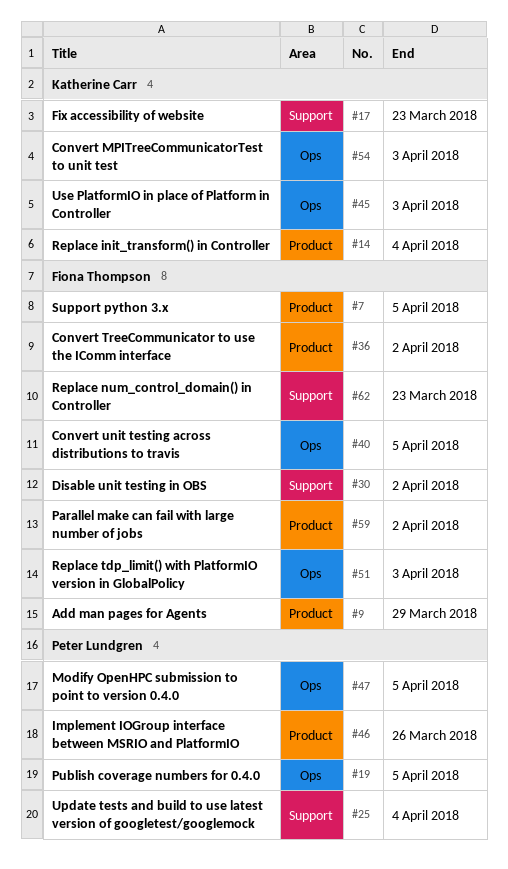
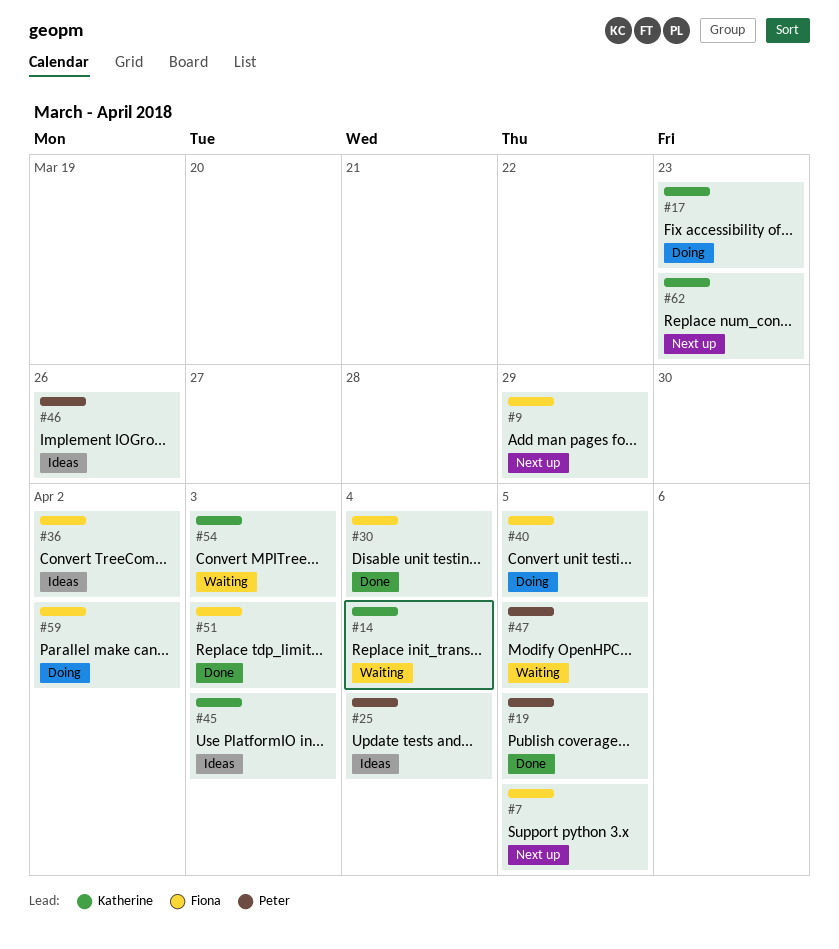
#30, due: Apr 2 -> Apr 4
#62, owner: Fiona Thompson -> Katherine Carr

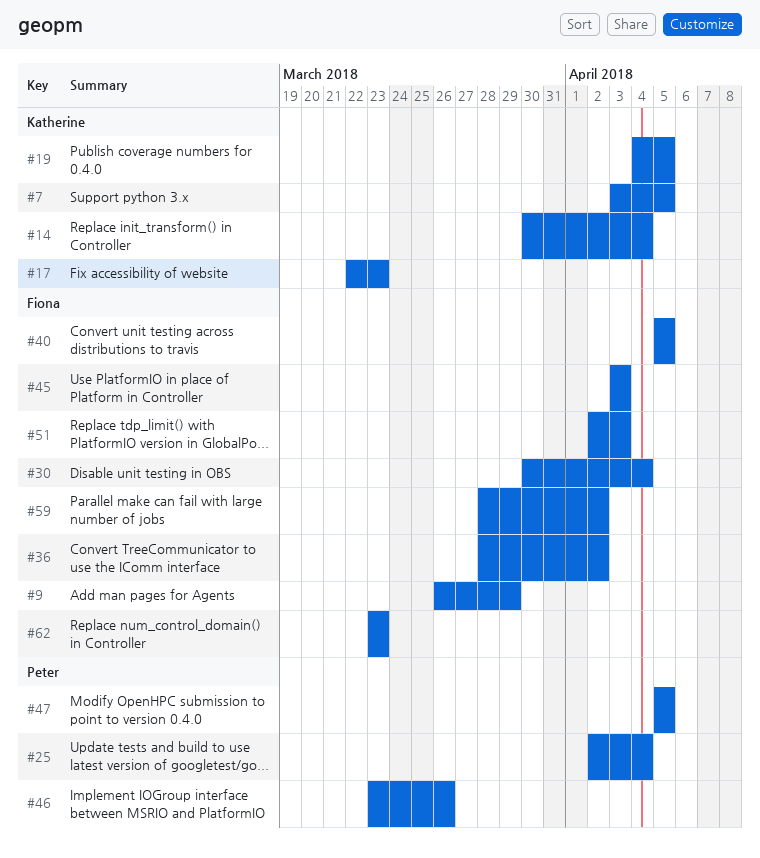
#7, owner: Fiona -> Katherine
#19, owner: Peter -> Katherine
#45, owner: Katherine -> Fiona
#54: present -> none
#62, owner: Katherine -> Fiona

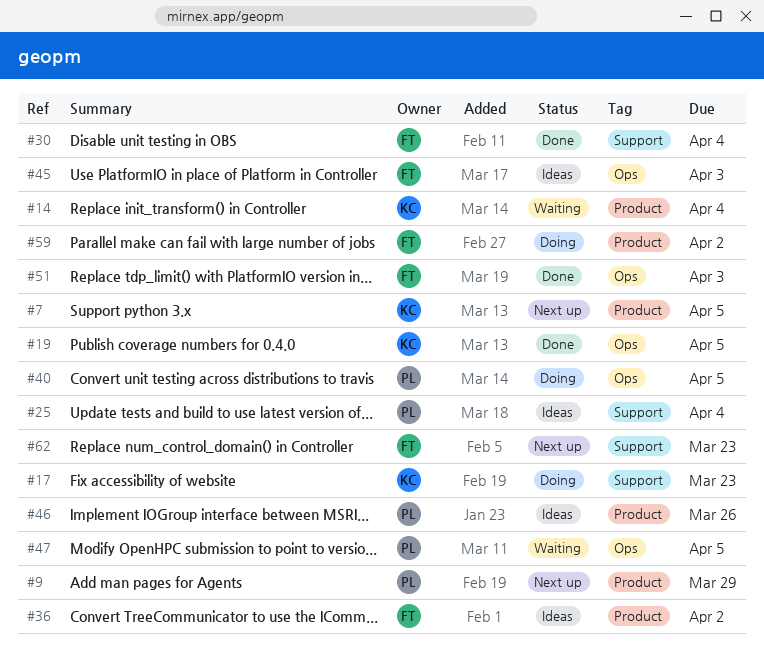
#9, owner: Fiona -> Peter
#40, owner: Fiona -> Peter

